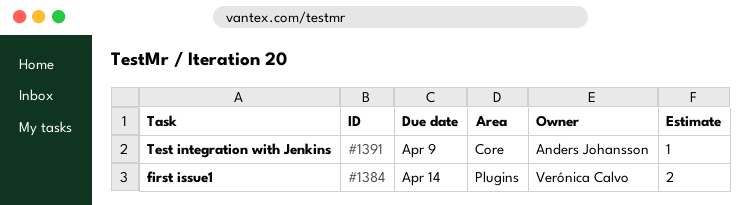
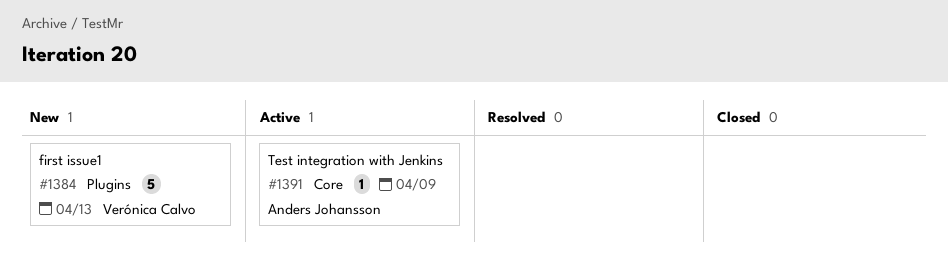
#1384, estimate: 2 -> 5
#1384, due: Apr 14 -> Apr 13

